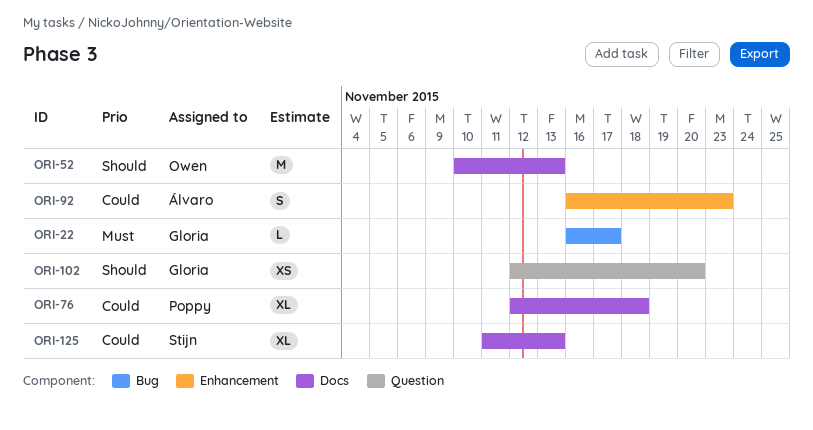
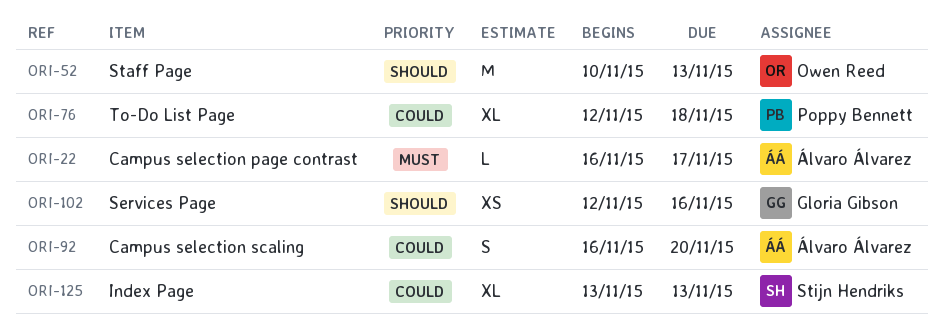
ORI-22, owner: Gloria Gibson -> Álvaro Álvarez
ORI-92, due: Nov 23 -> Nov 20
ORI-102, due: Nov 20 -> Nov 16
ORI-125, start: Nov 11 -> Nov 13

